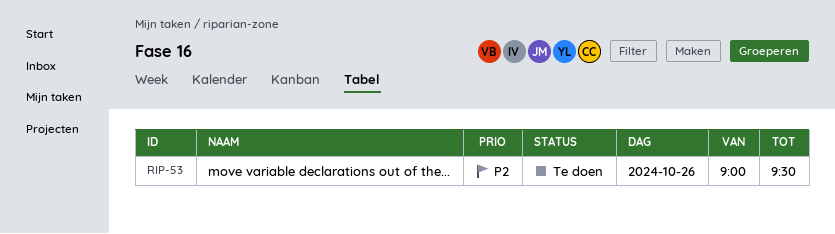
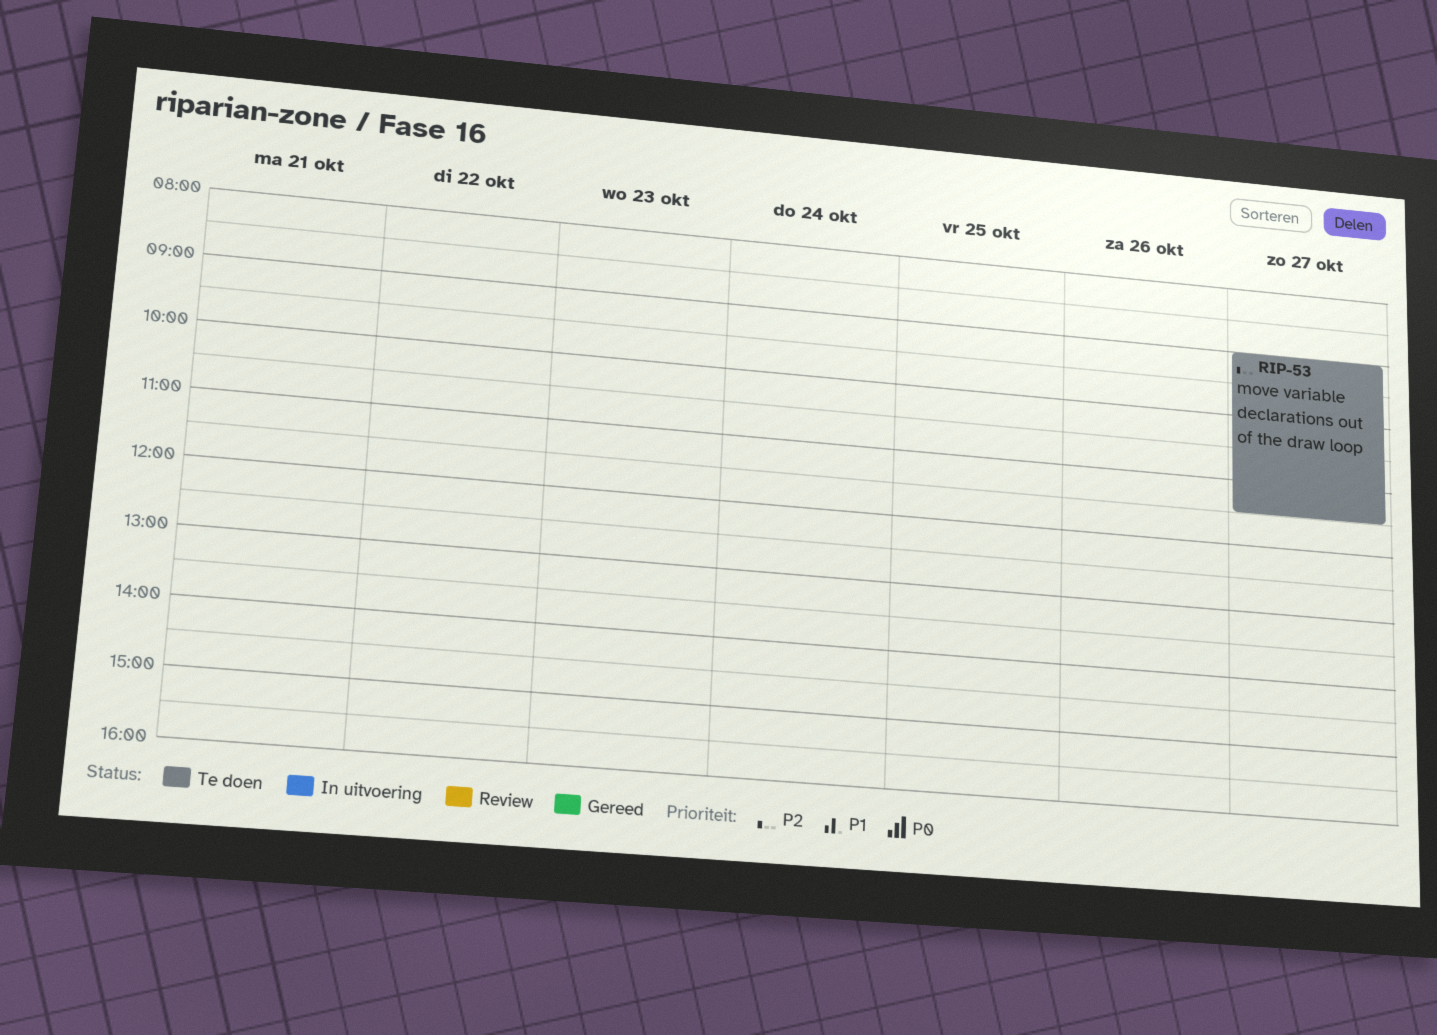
RIP-53, day: Oct 26 -> Oct 27
RIP-53, ends: 09:30 -> 11:30

